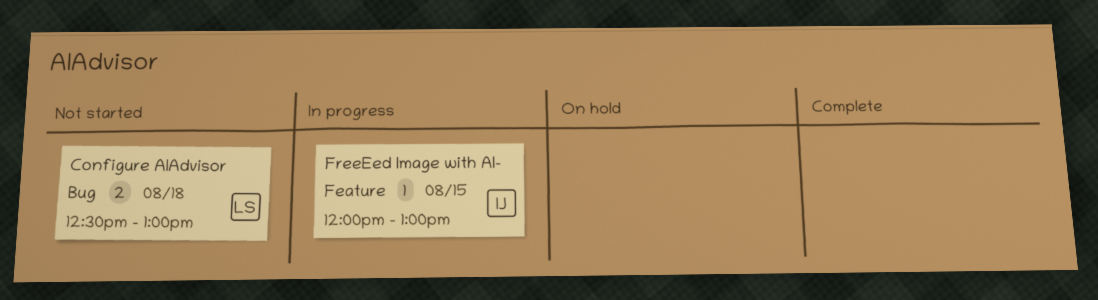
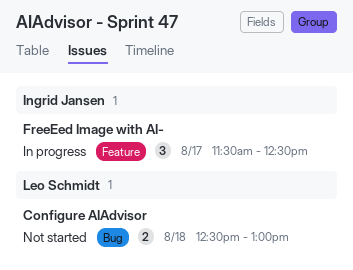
FreeEed Image with AI-, estimate: 1 -> 3
FreeEed Image with AI-, day: Aug 15 -> Aug 17
FreeEed Image with AI-, begins: 12:00 -> 11:30
FreeEed Image with AI-, ends: 13:00 -> 12:30

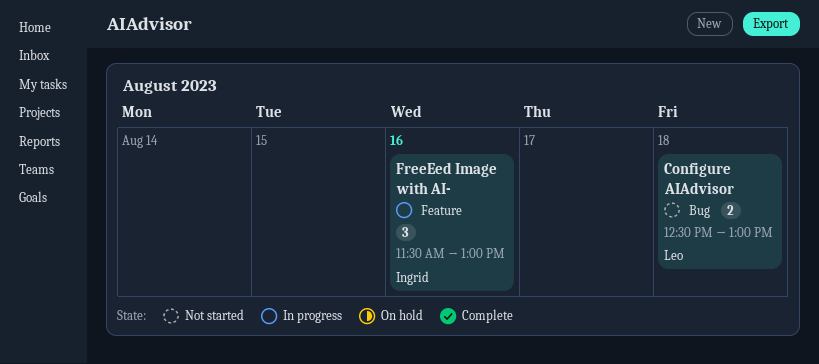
FreeEed Image with AI-, day: Aug 17 -> Aug 16
FreeEed Image with AI-, ends: 12:30 -> 13:00

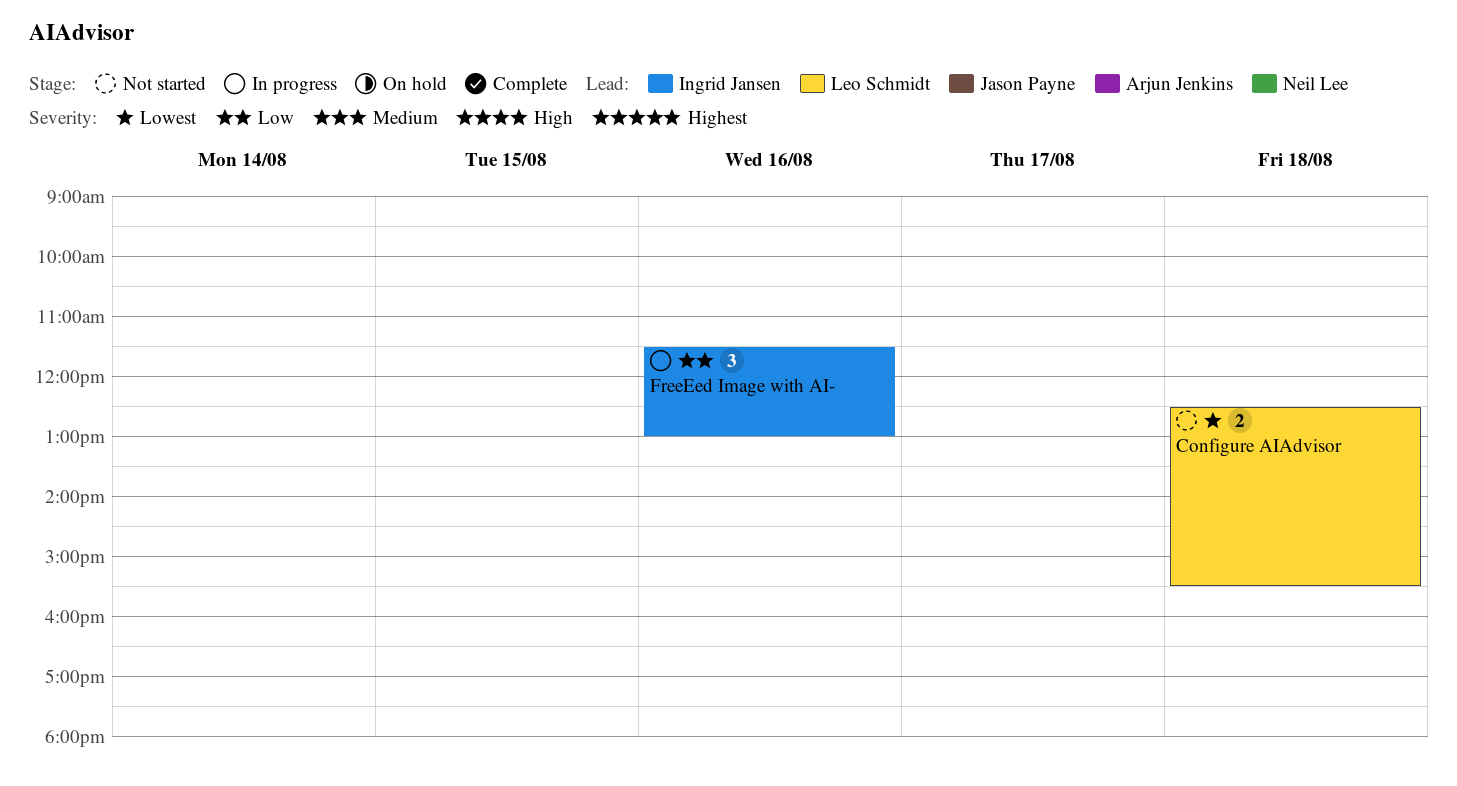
Configure AIAdvisor, ends: 13:00 -> 15:30

